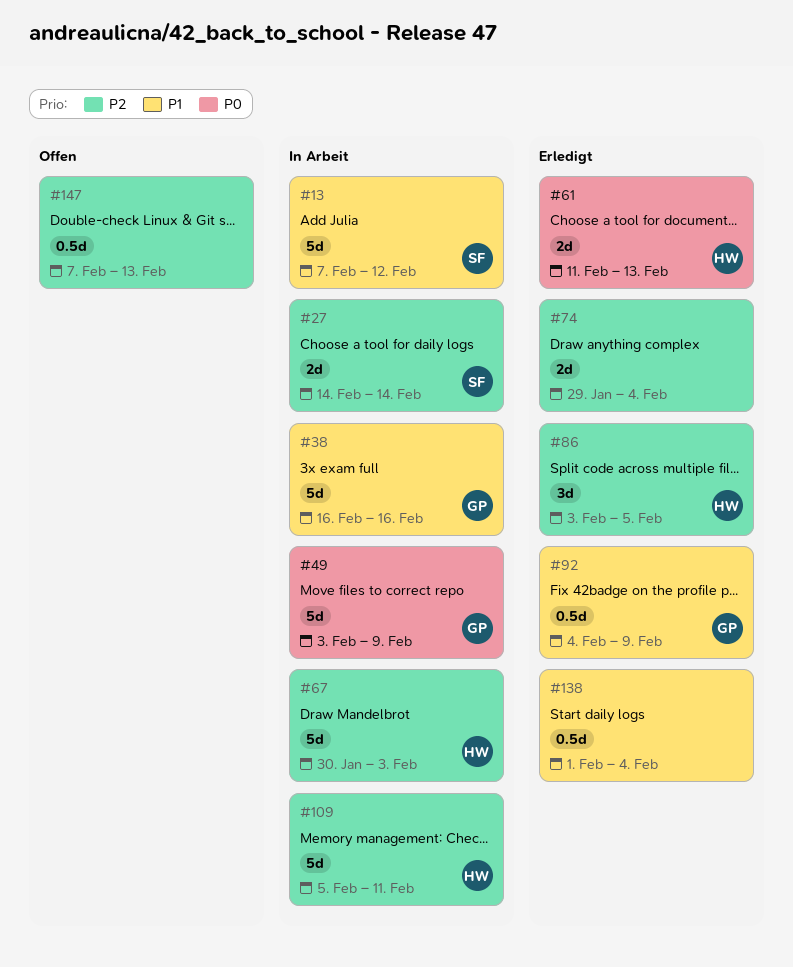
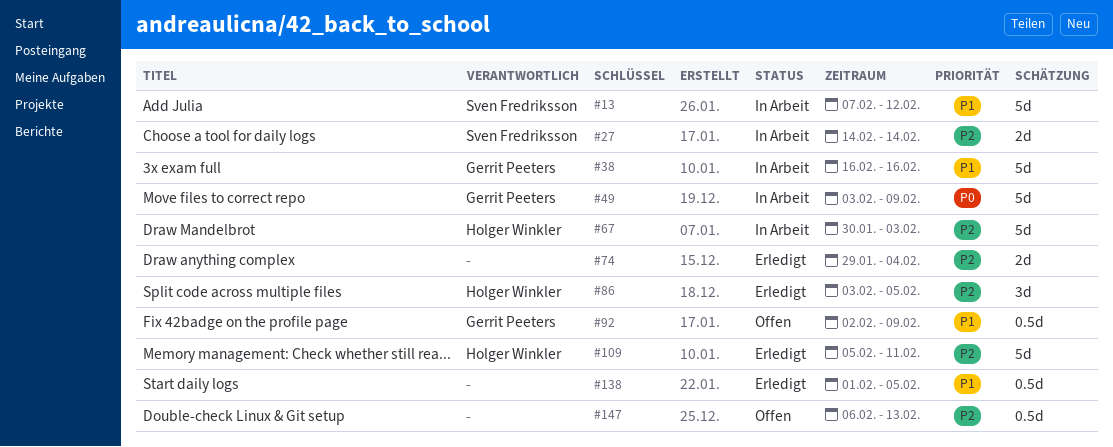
#61: present -> none
#92, status: Erledigt -> Offen
#92, start: Feb 4 -> Feb 2
#109, status: In Arbeit -> Erledigt
#138, due: Feb 4 -> Feb 5
#147, start: Feb 7 -> Feb 6

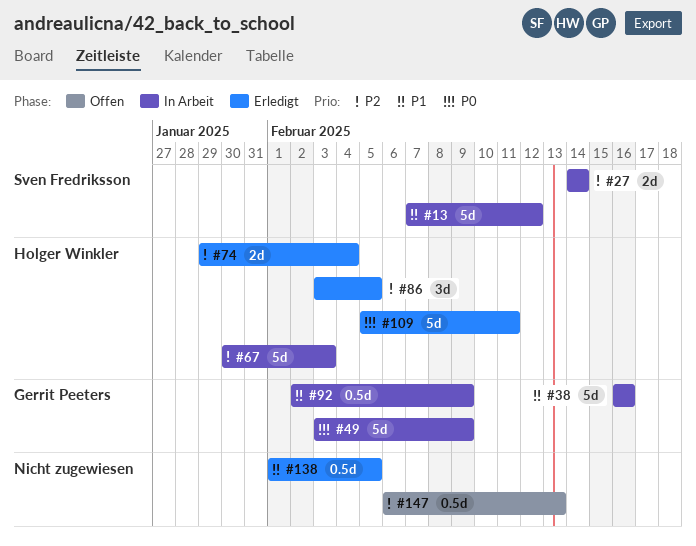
#74, owner: none -> Holger Winkler
#92, status: Offen -> In Arbeit
#109, priority: P2 -> P0

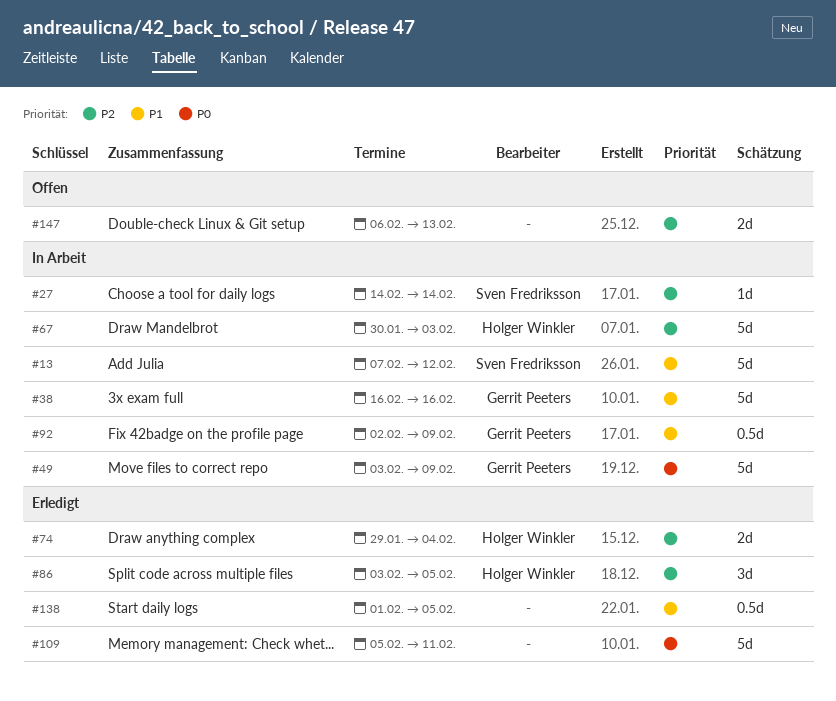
#27, estimate: 2d -> 1d
#109, owner: Holger Winkler -> none
#147, estimate: 0.5d -> 2d

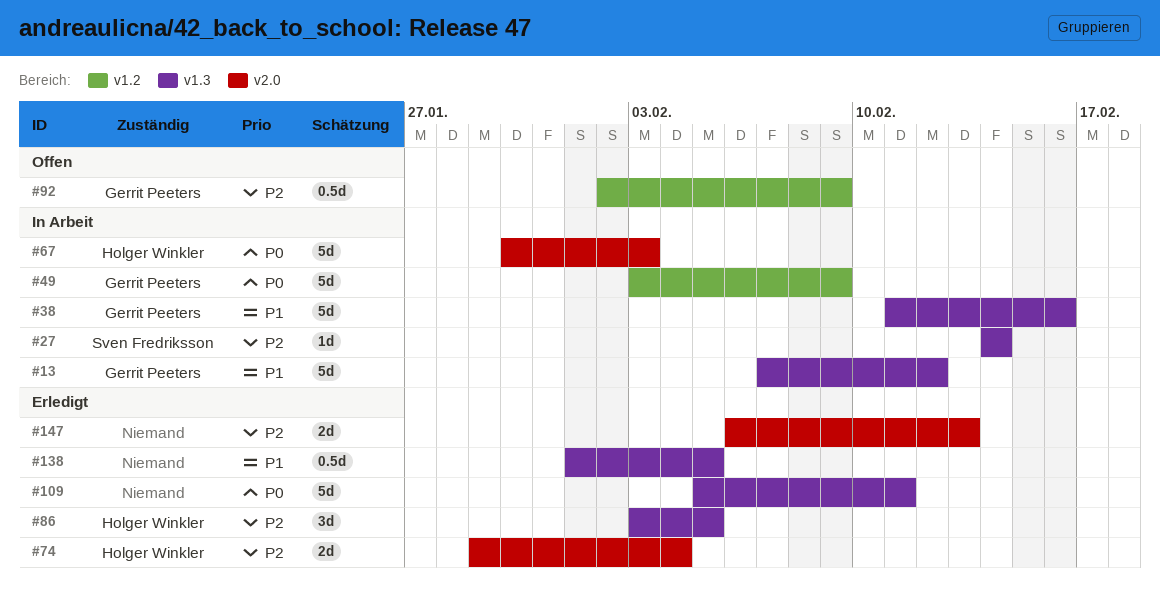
#13, owner: Sven Fredriksson -> Gerrit Peeters
#38, start: Feb 16 -> Feb 11
#67, priority: P2 -> P0
#92, status: In Arbeit -> Offen
#92, priority: P1 -> P2
#147, status: Offen -> Erledigt

